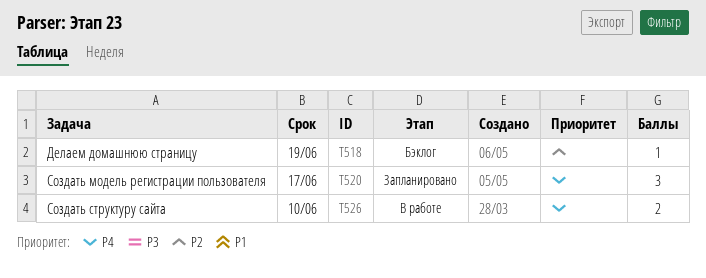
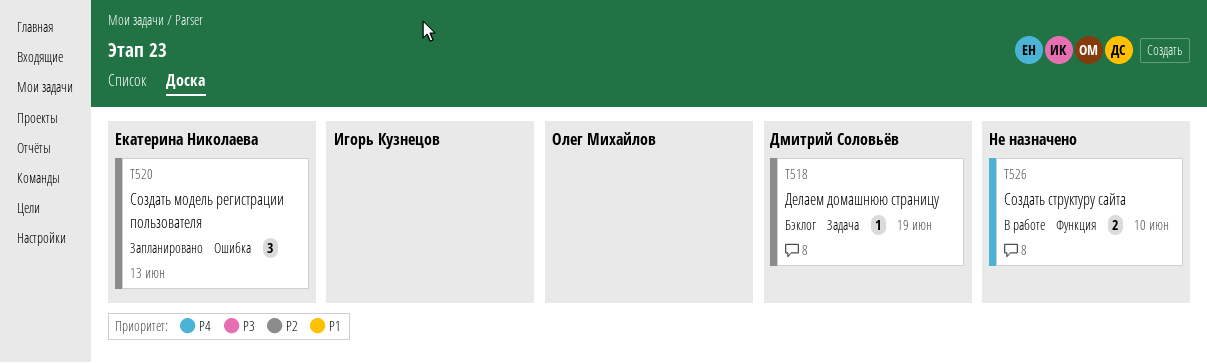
T520, priority: P4 -> P2
T520, due: Jun 17 -> Jun 13

